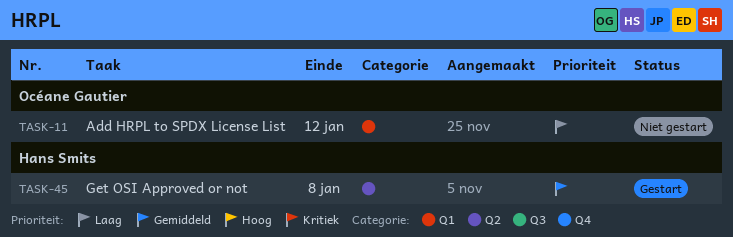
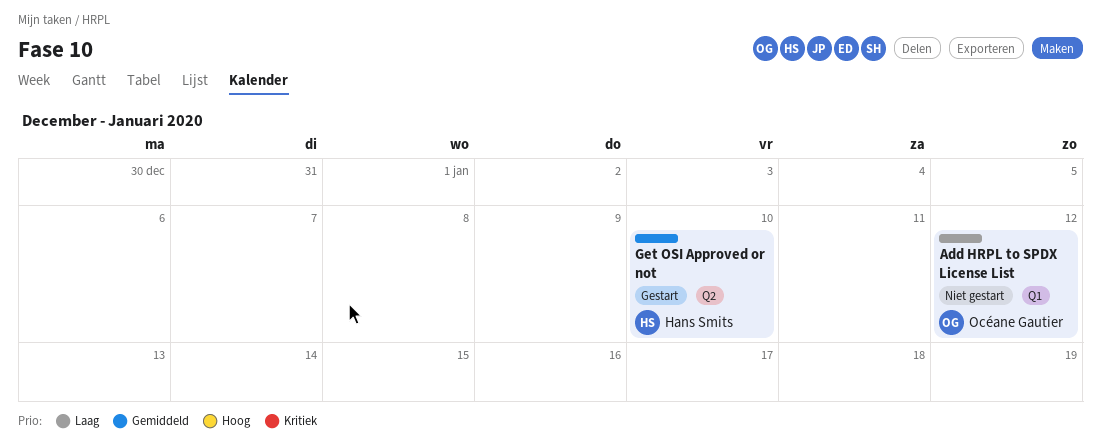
Get OSI Approved or not, due: Jan 8 -> Jan 10

